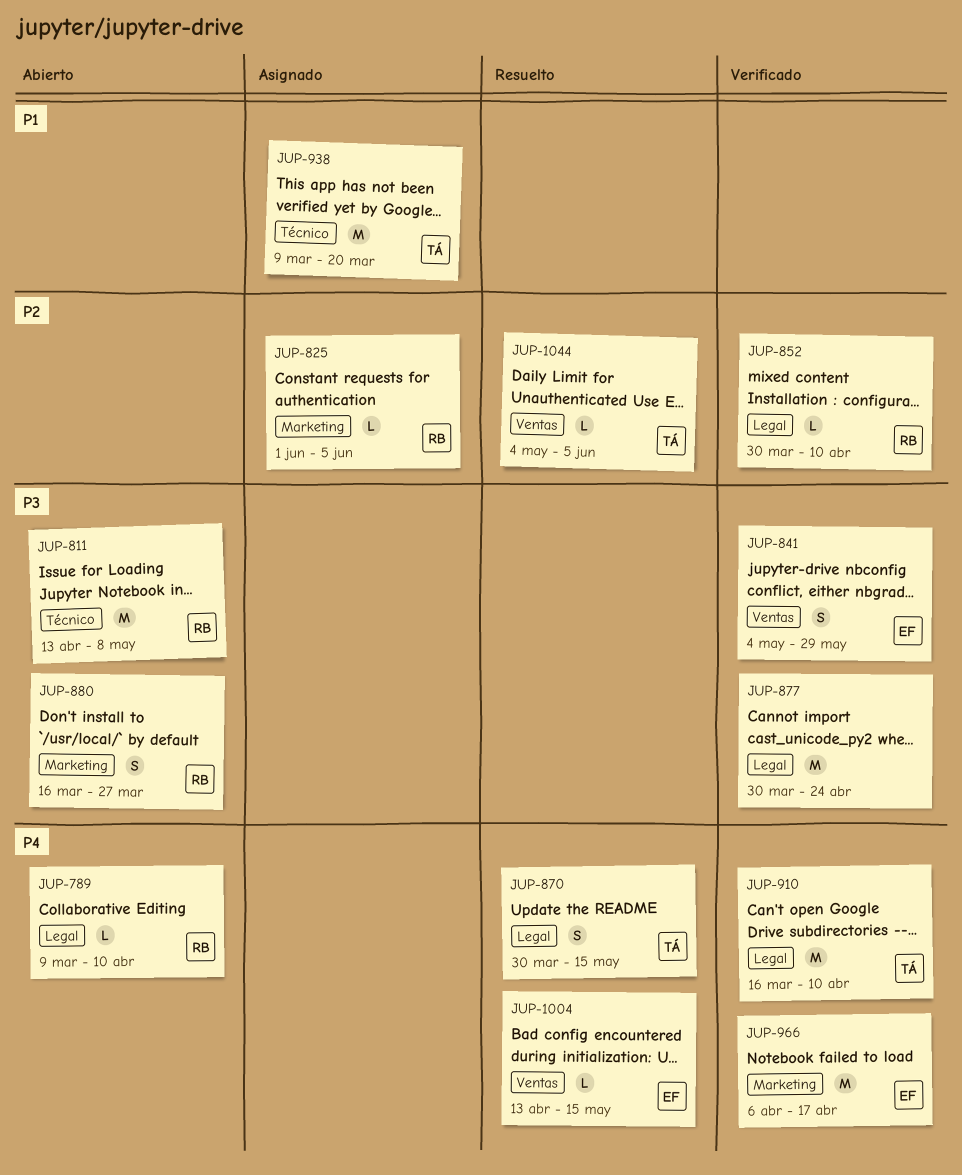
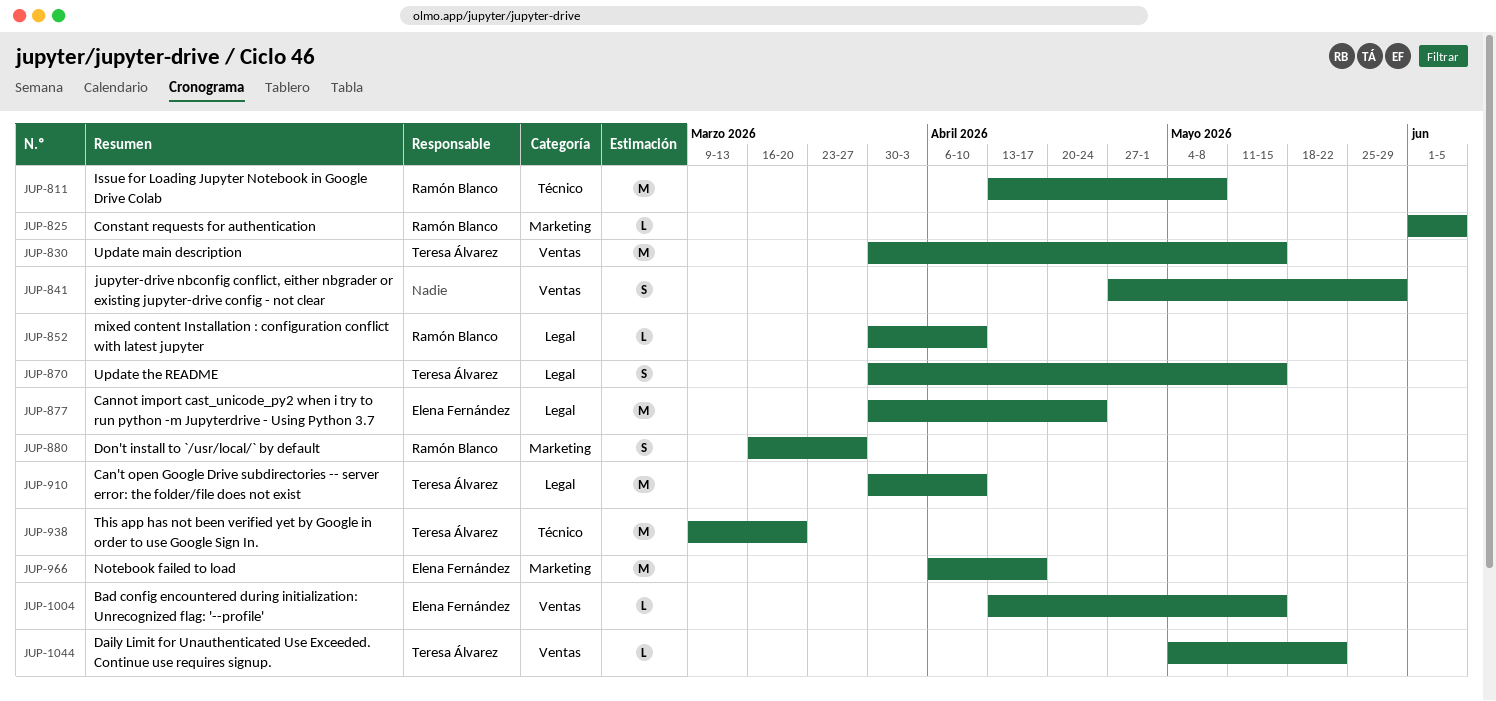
JUP-789: present -> none
JUP-830: none -> present
JUP-841, owner: Elena Fernández -> none
JUP-841, start: May 4 -> Apr 27
JUP-877, owner: none -> Elena Fernández
JUP-910, start: Mar 16 -> Mar 30
JUP-1044, due: Jun 5 -> May 22

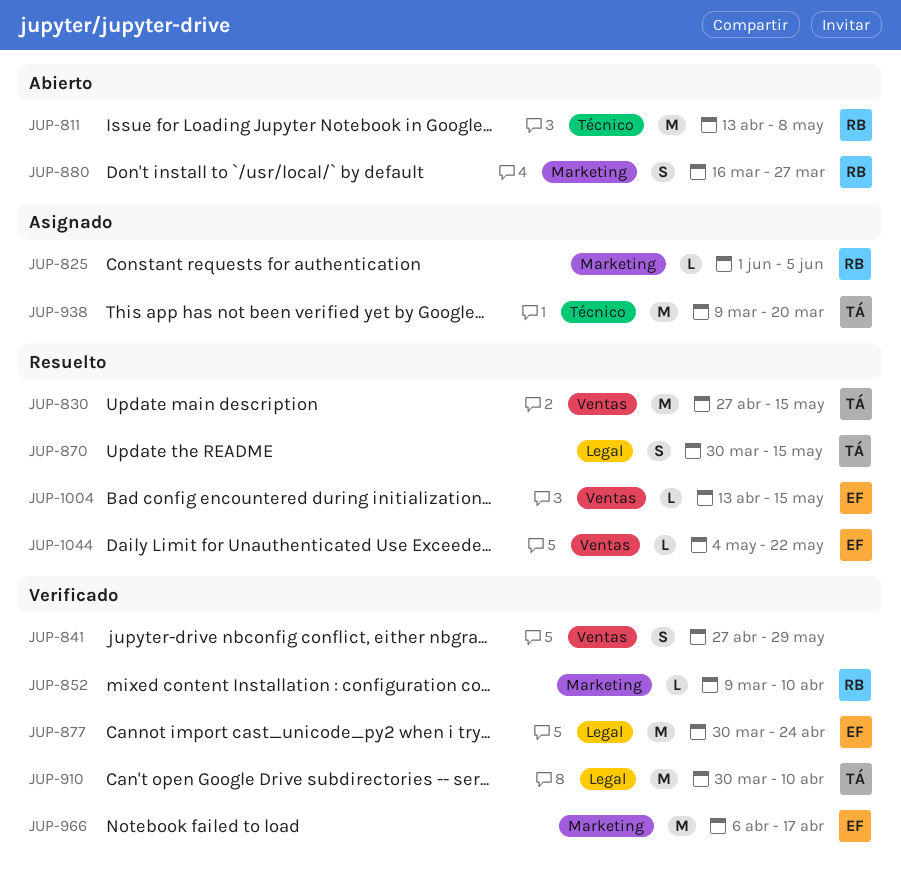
JUP-830, start: Mar 30 -> Apr 27
JUP-852, label: Legal -> Marketing
JUP-852, start: Mar 30 -> Mar 9
JUP-1044, owner: Teresa Álvarez -> Elena Fernández

